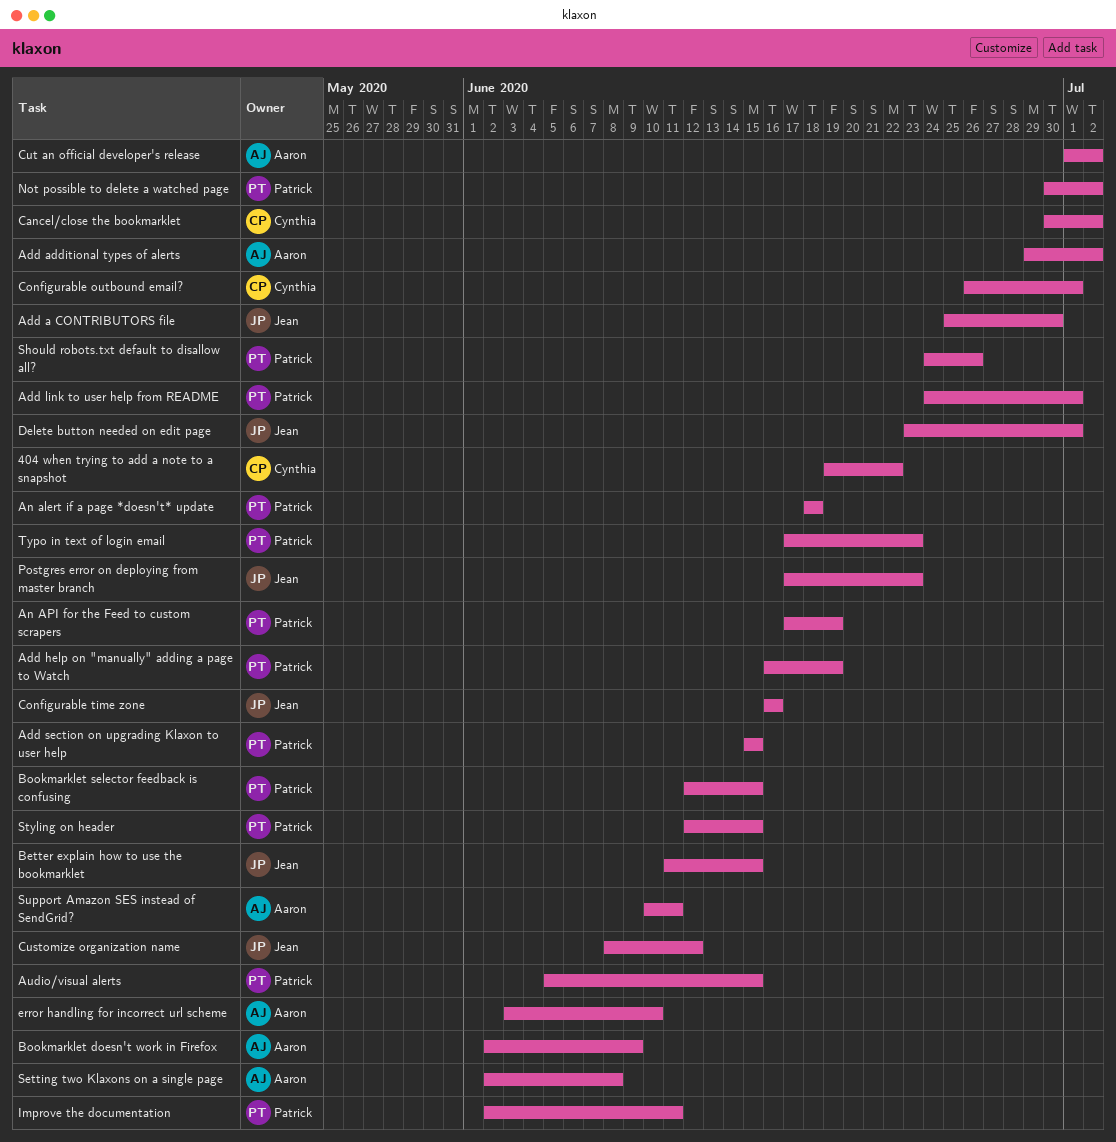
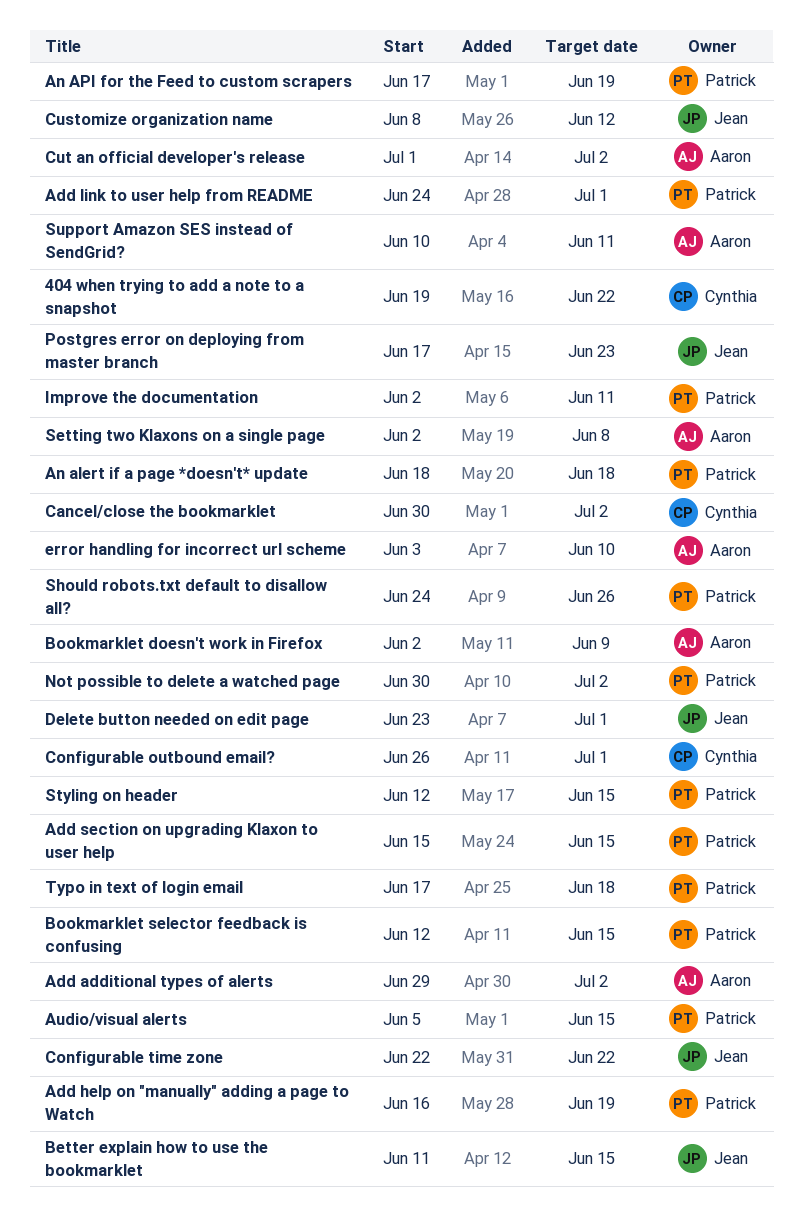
Add a CONTRIBUTORS file: present -> none
Configurable time zone, start: Jun 16 -> Jun 22
Configurable time zone, due: Jun 16 -> Jun 22
Typo in text of login email, due: Jun 23 -> Jun 18

